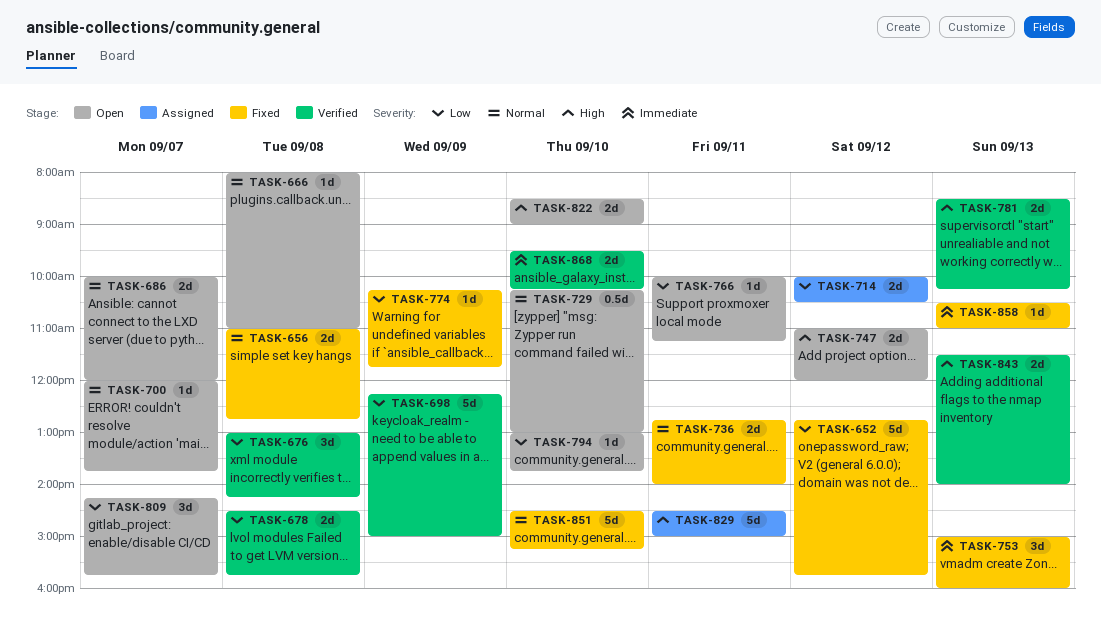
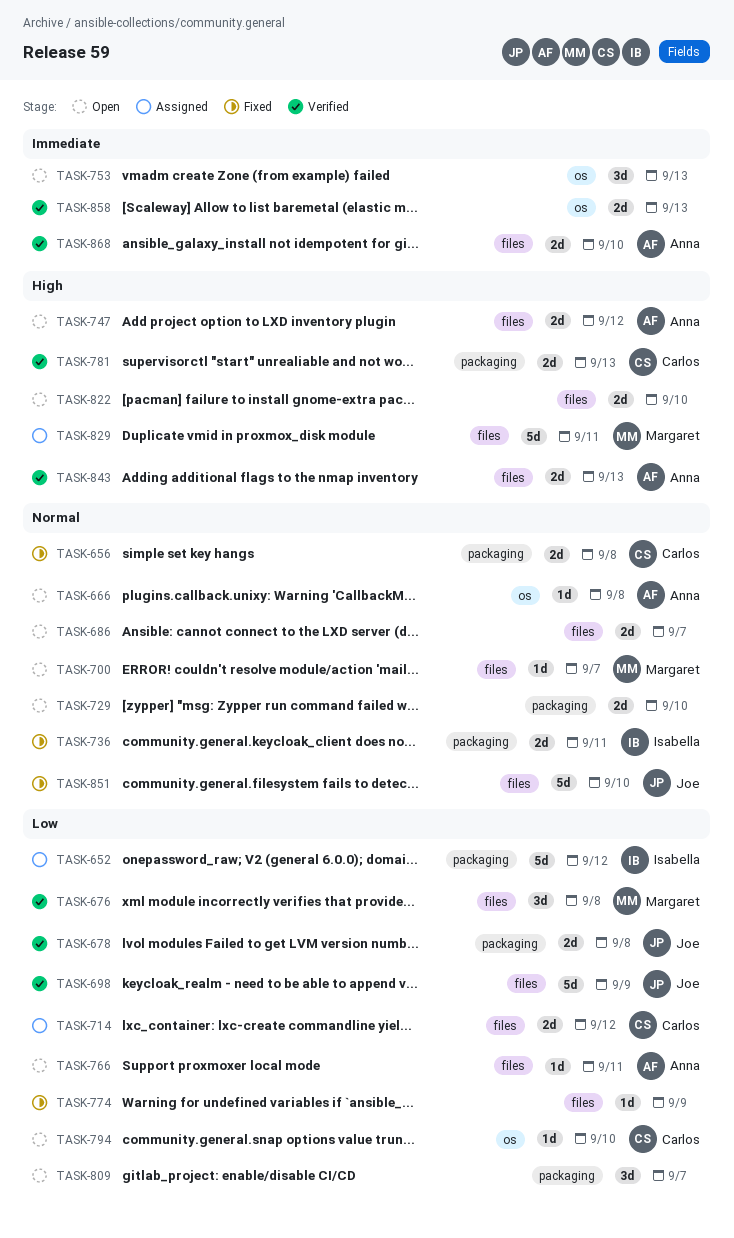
TASK-652, status: Fixed -> Assigned
TASK-729, estimate: 0.5d -> 2d
TASK-753, status: Fixed -> Open
TASK-858, status: Fixed -> Verified
TASK-858, estimate: 1d -> 2d

